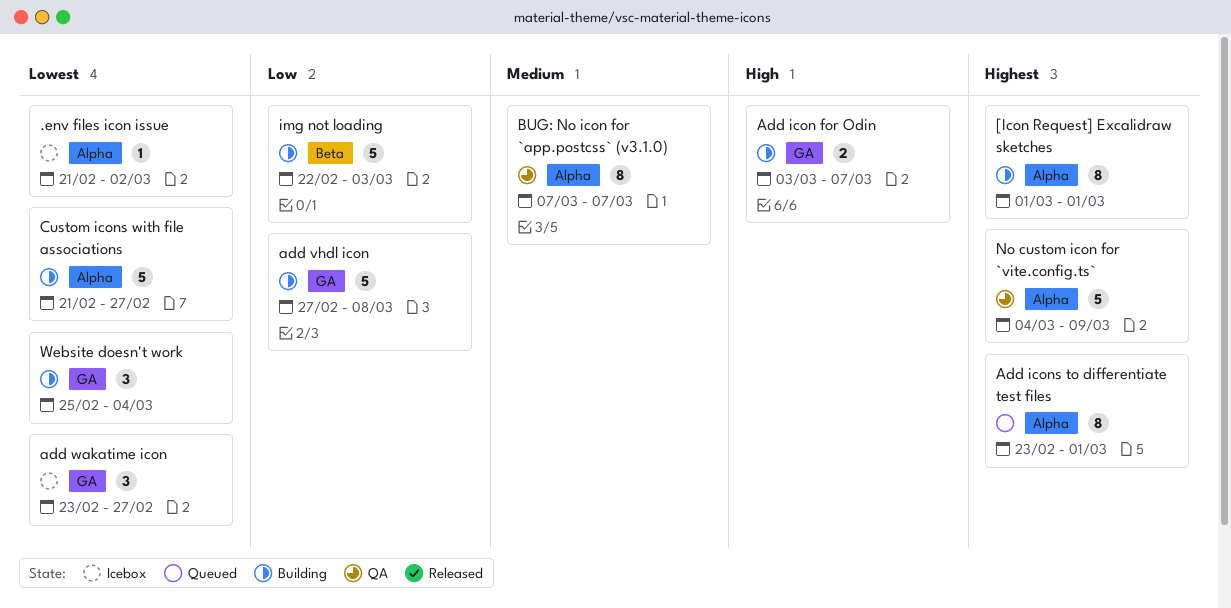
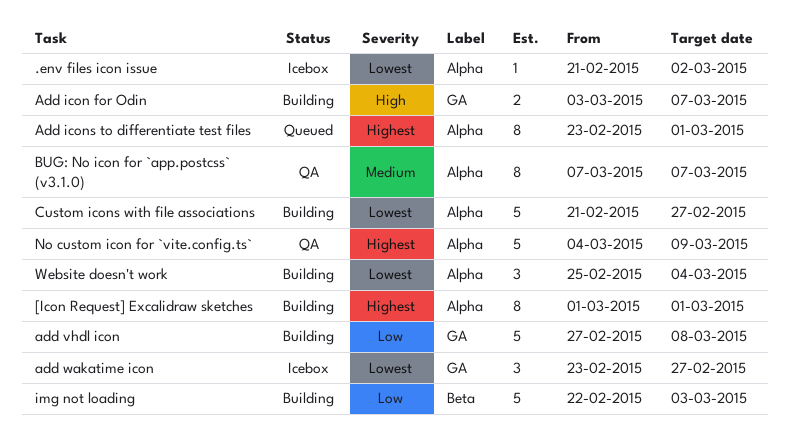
Website doesn't work, label: GA -> Alpha

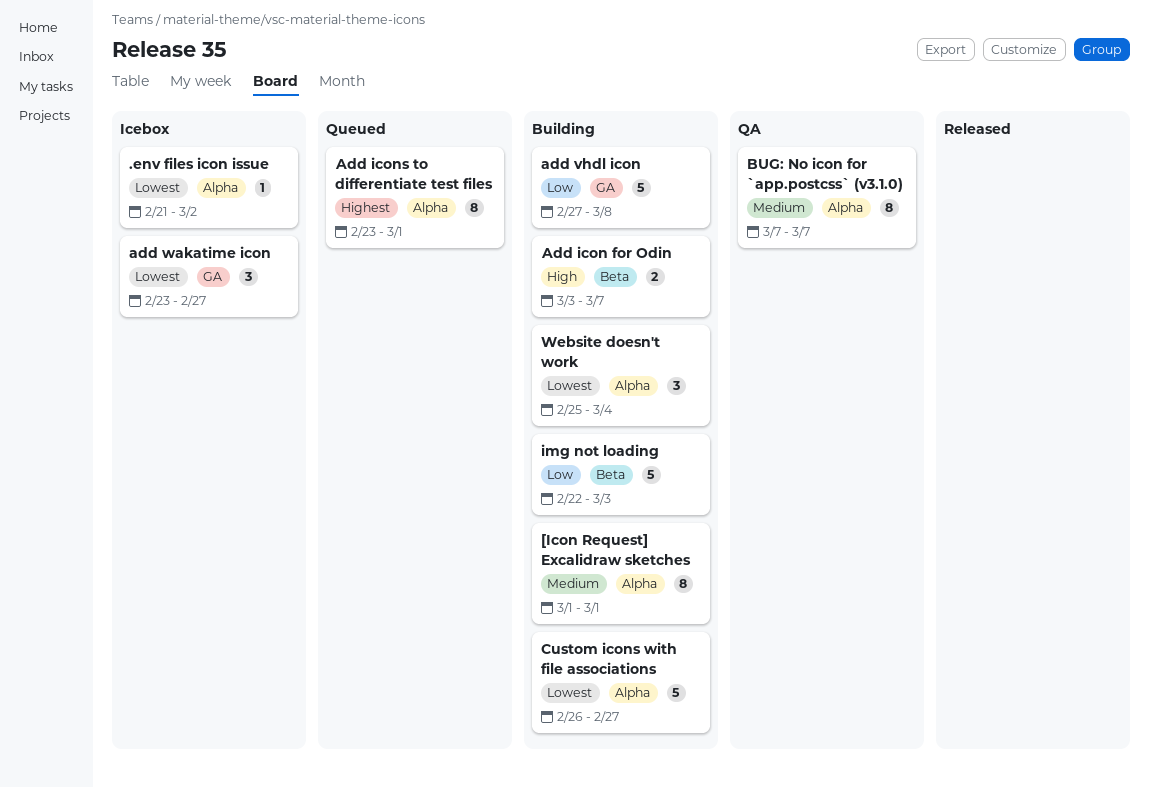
[Icon Request] Excalidraw sketches, priority: Highest -> Medium
Add icon for Odin, label: GA -> Beta
Custom icons with file associations, start: Feb 21 -> Feb 26
No custom icon for `vite.config.ts`: present -> none

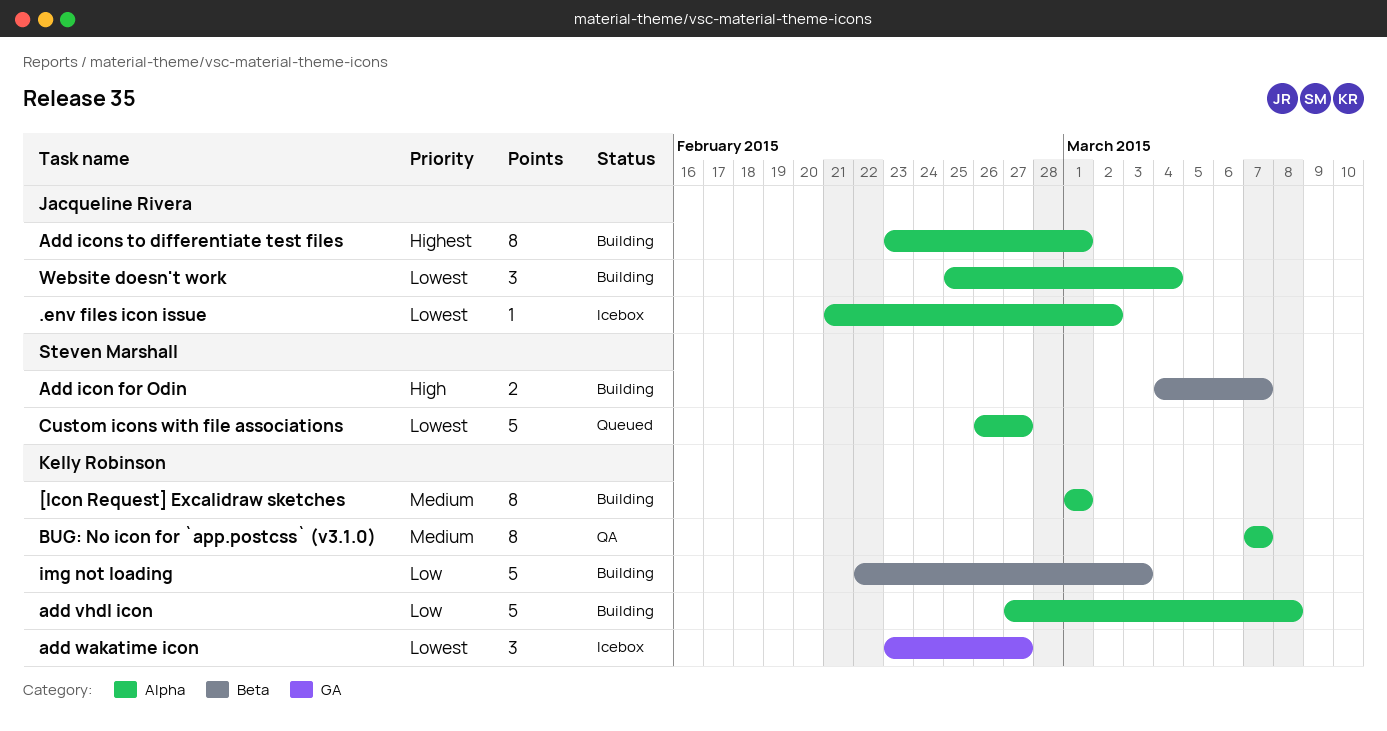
Add icon for Odin, start: Mar 3 -> Mar 4
Add icons to differentiate test files, status: Queued -> Building
add vhdl icon, label: GA -> Alpha
Custom icons with file associations, status: Building -> Queued

